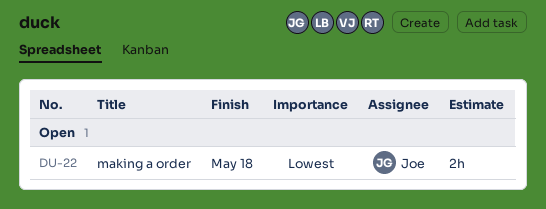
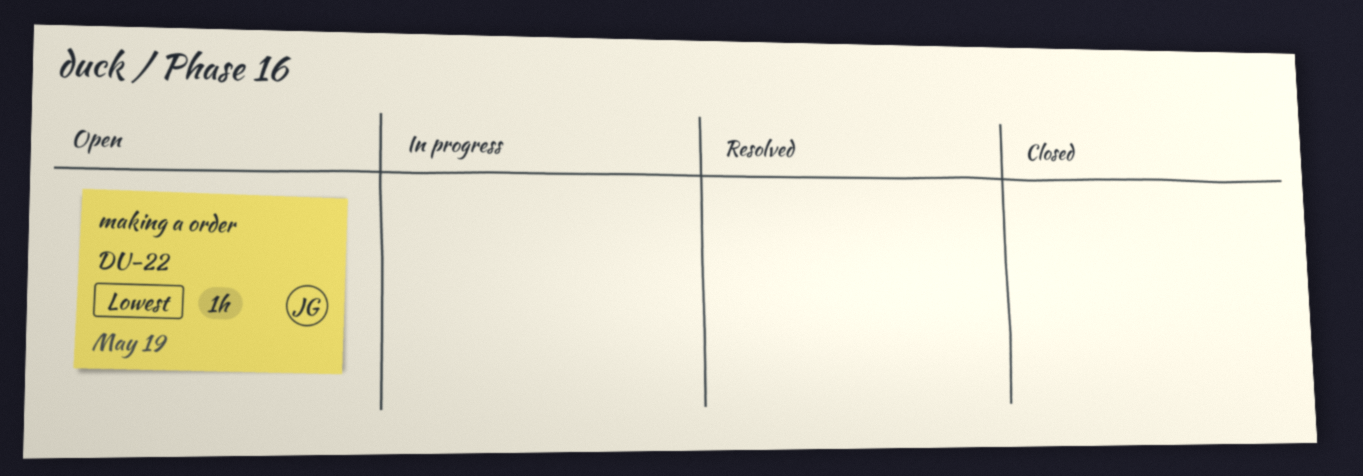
DU-22, estimate: 2h -> 1h
DU-22, due: May 18 -> May 19

